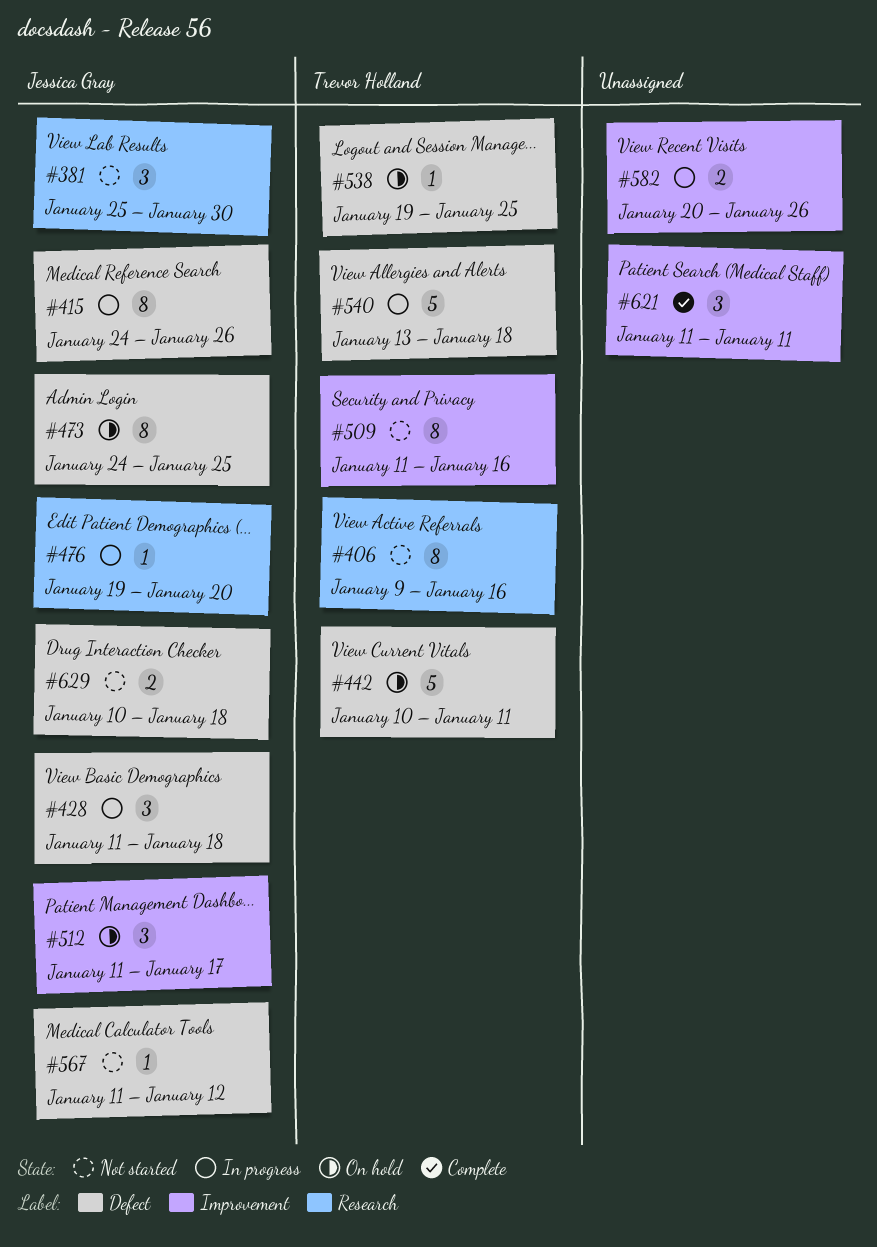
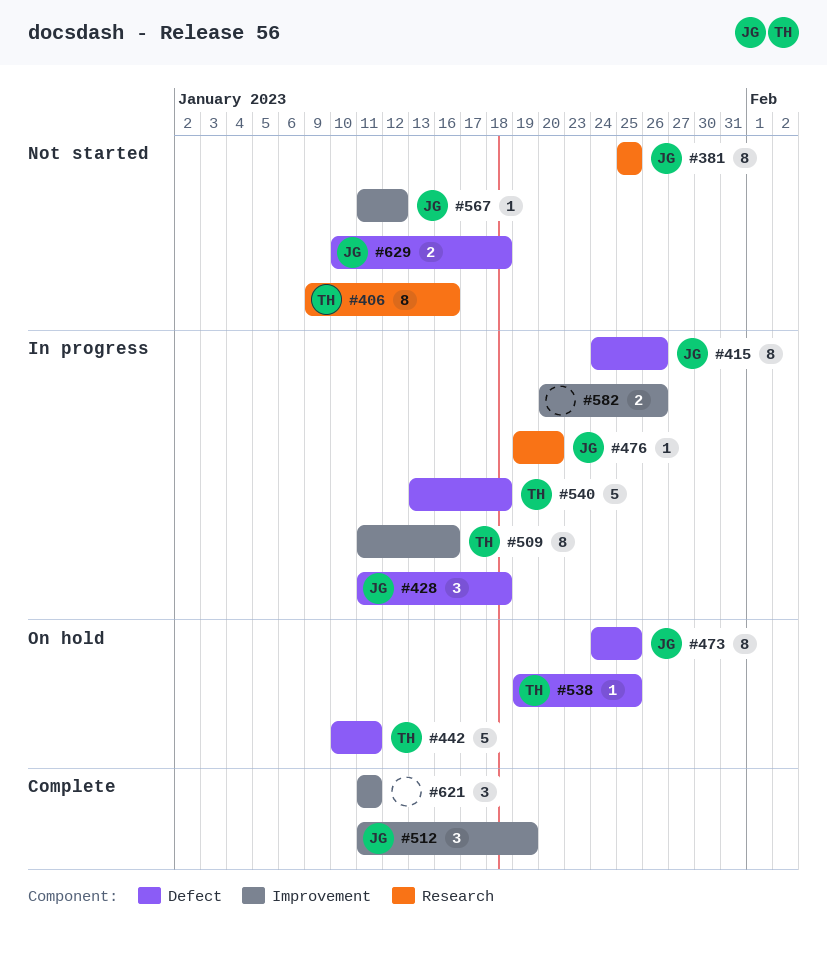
#381, estimate: 3 -> 8
#381, due: Jan 30 -> Jan 25
#509, status: Not started -> In progress
#512, status: On hold -> Complete
#512, due: Jan 17 -> Jan 19
#567, label: Defect -> Improvement

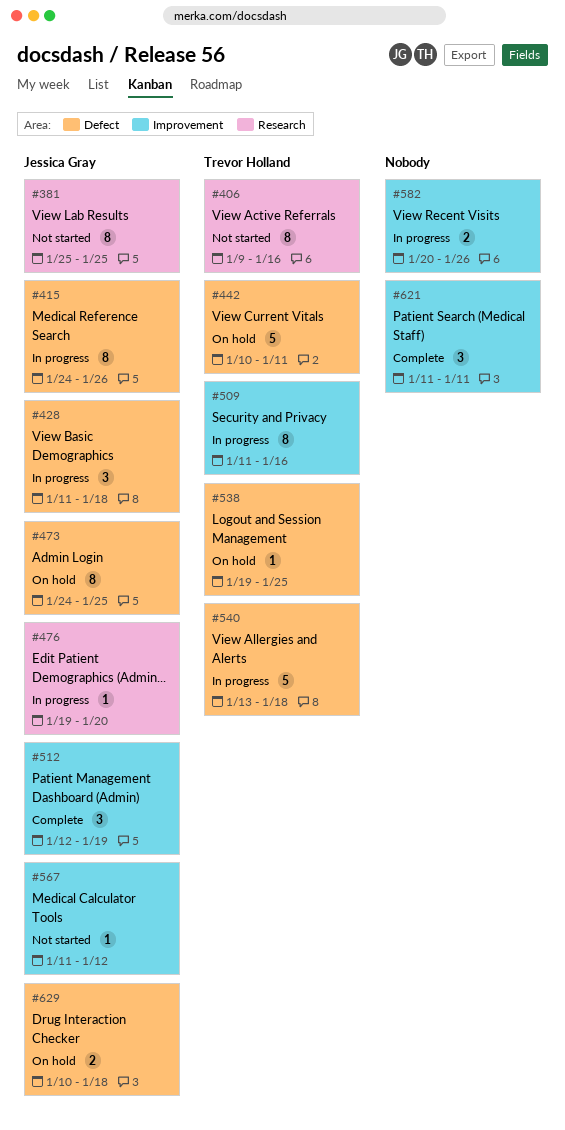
#512, start: Jan 11 -> Jan 12
#629, status: Not started -> On hold

